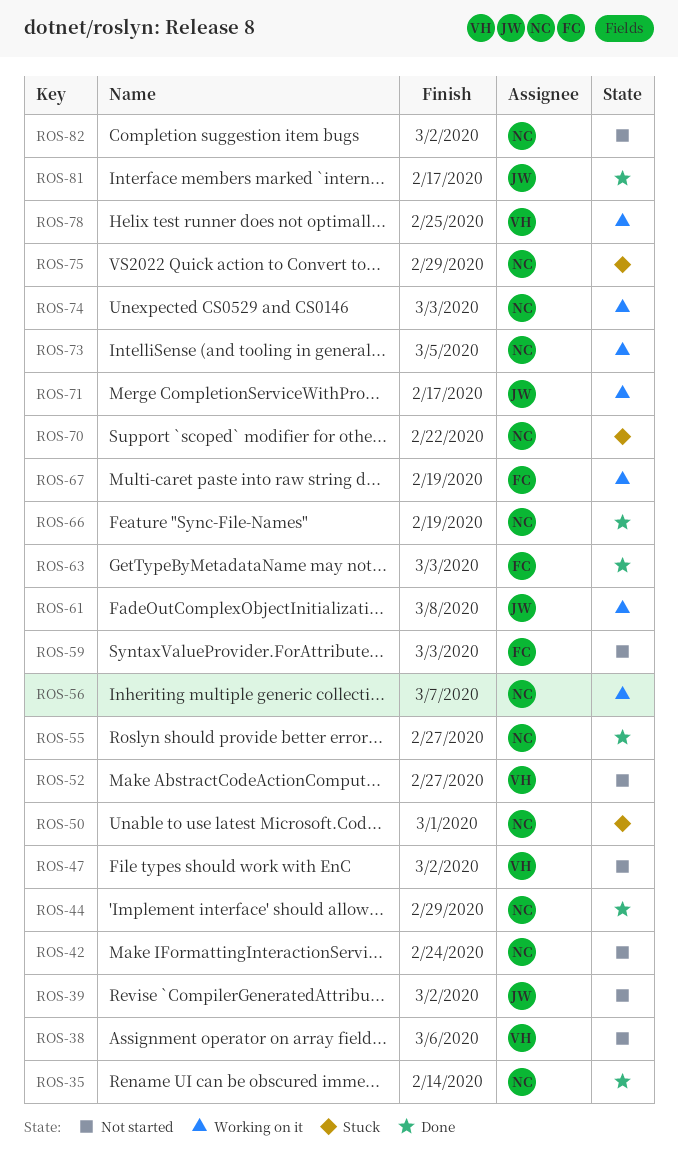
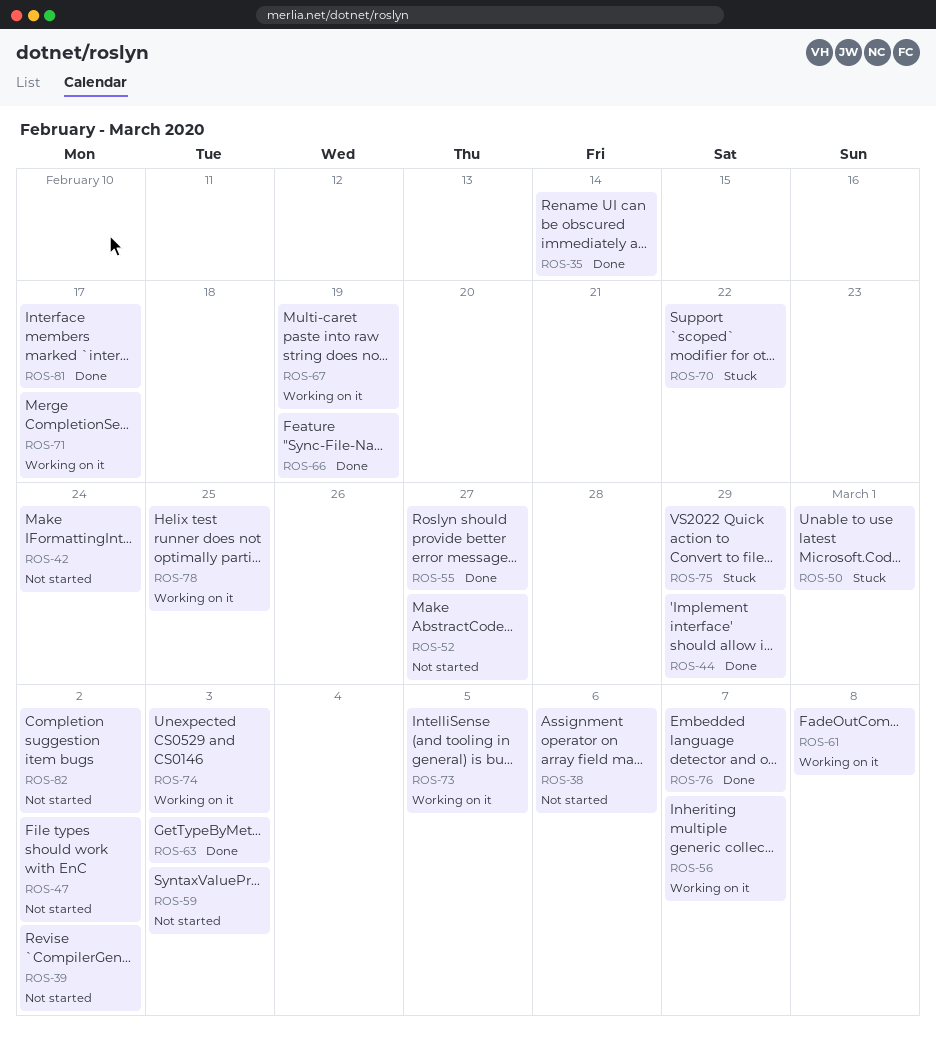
ROS-76: none -> present

